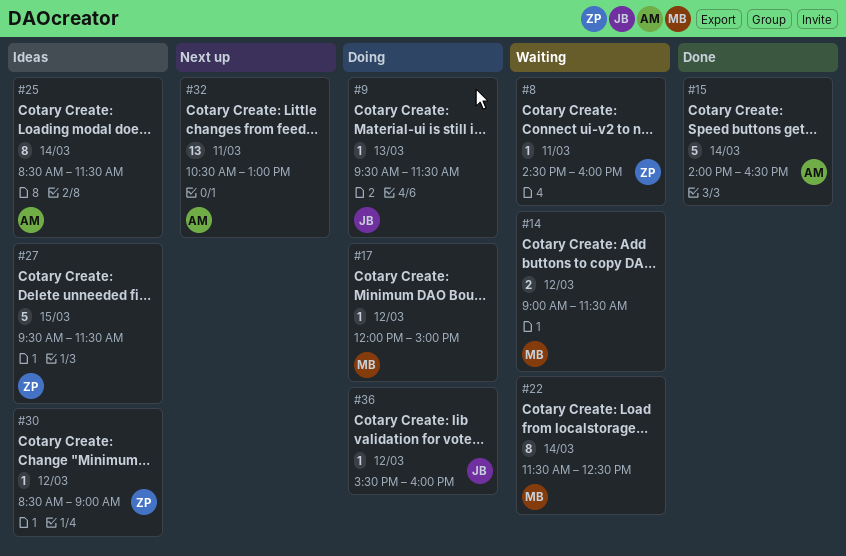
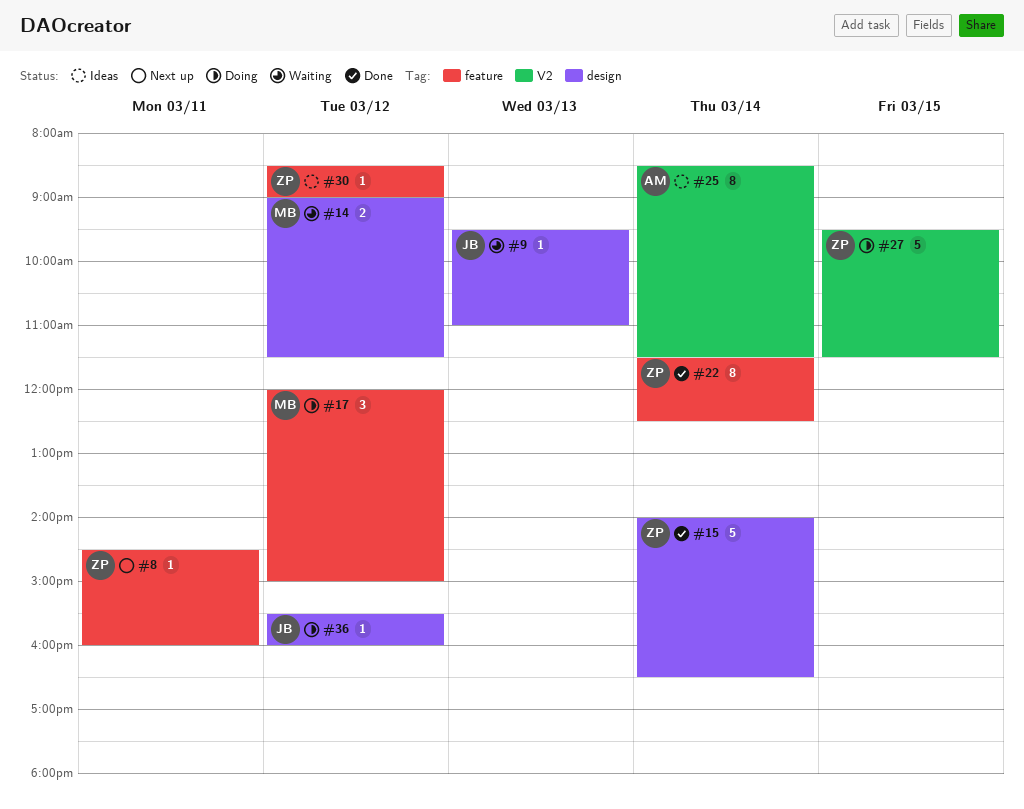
#8, status: Waiting -> Next up
#9, status: Doing -> Waiting
#9, ends: 11:30 -> 11:00
#15, owner: AM -> ZP
#17, estimate: 1 -> 3
#22, status: Waiting -> Done
#22, owner: MB -> ZP
#27, status: Ideas -> Doing
#32: present -> none

